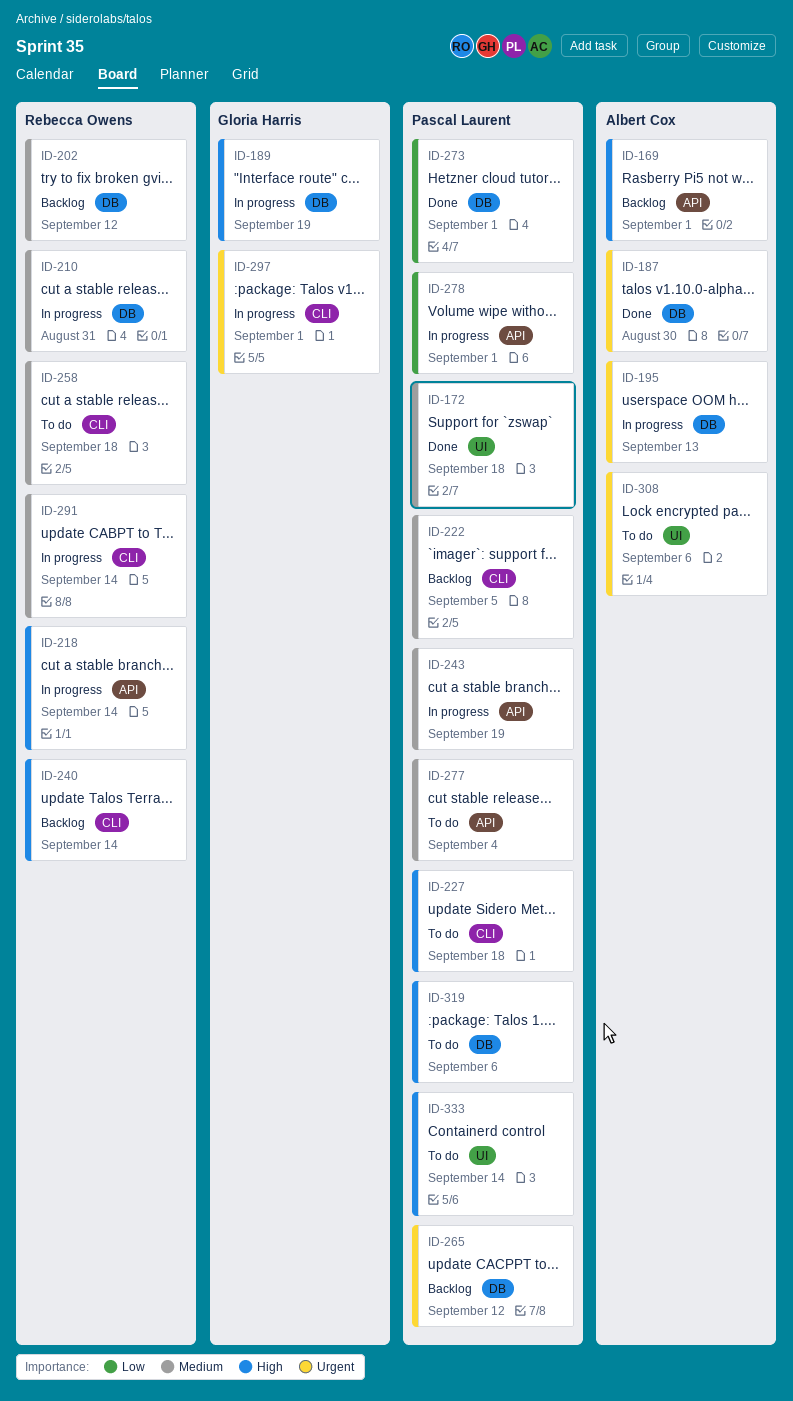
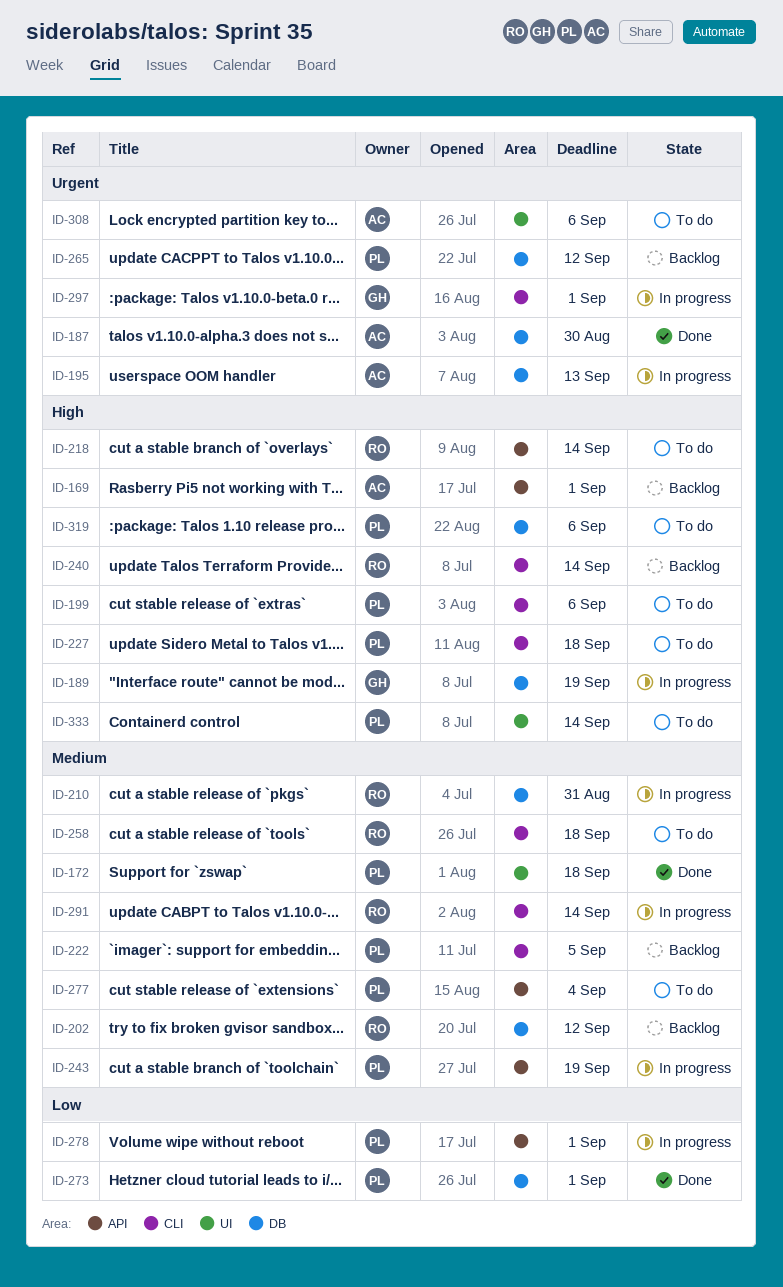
ID-199: none -> present
ID-218, status: In progress -> To do

